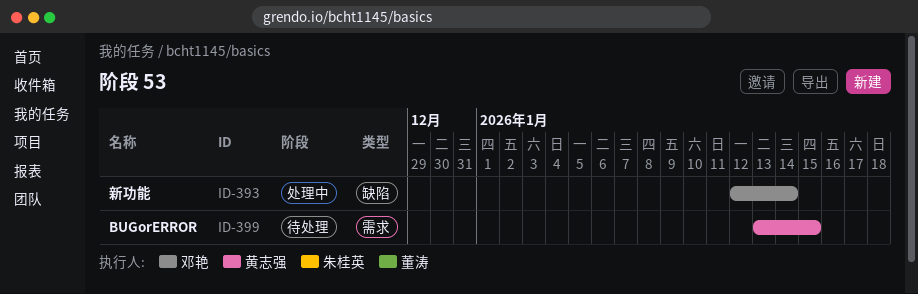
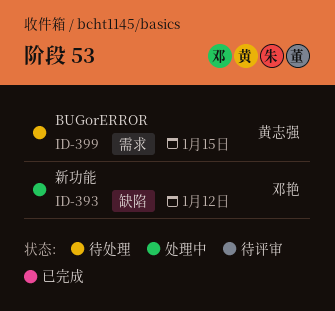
ID-393, due: Jan 14 -> Jan 12

